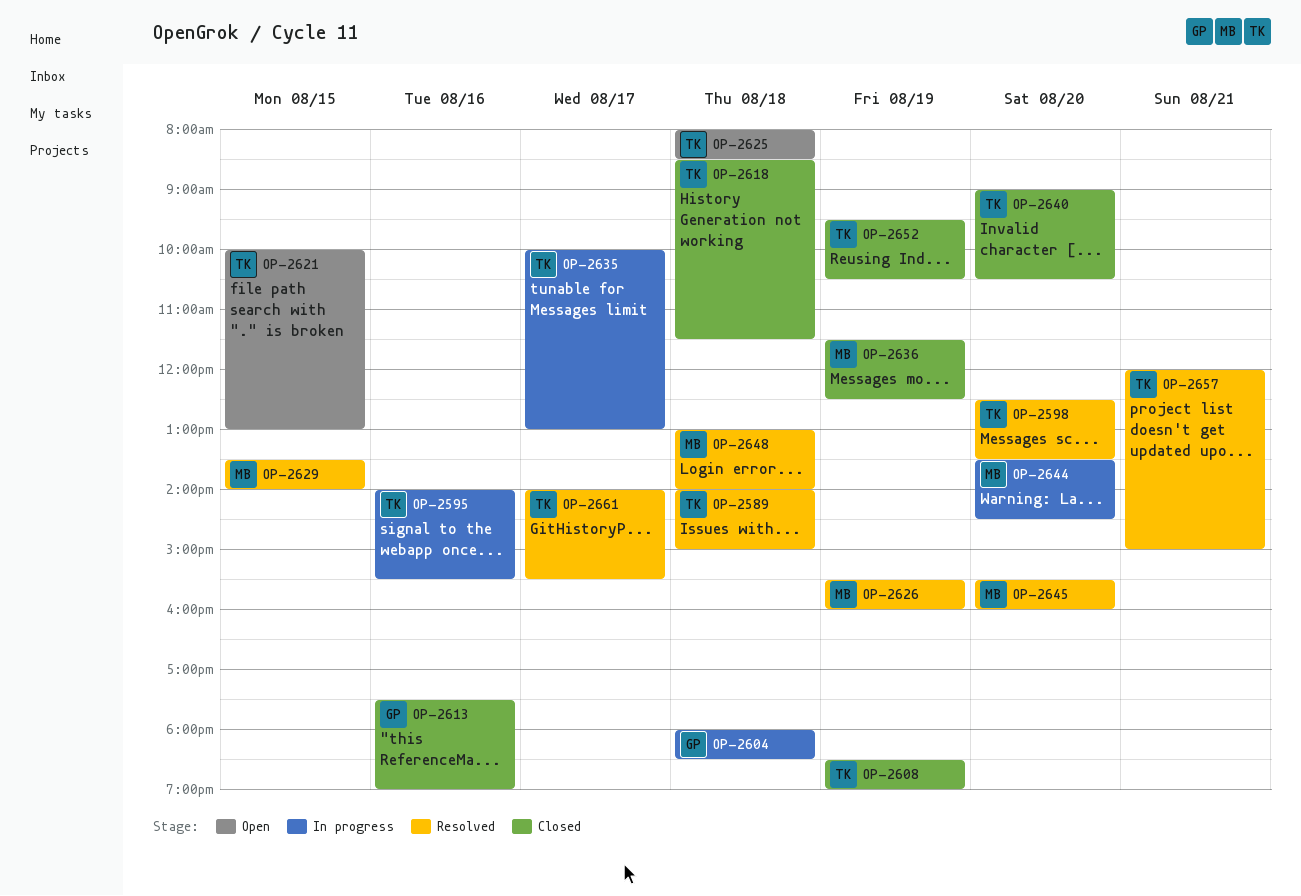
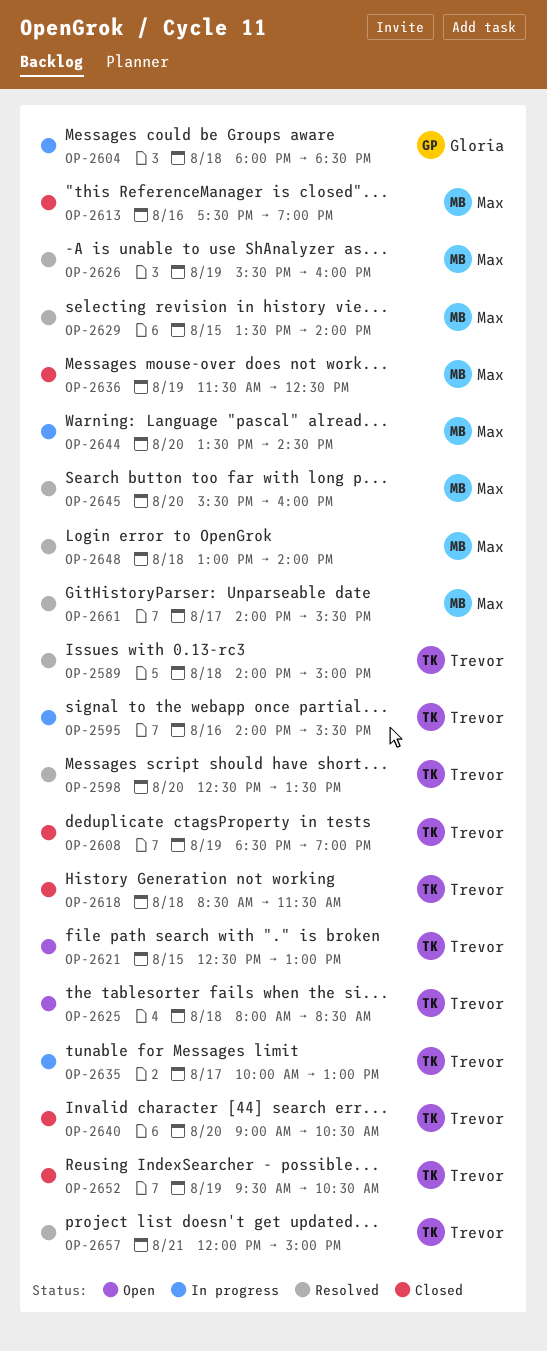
OP-2613, owner: Gloria -> Max
OP-2621, begins: 10:00 -> 12:30
OP-2661, owner: Trevor -> Max

